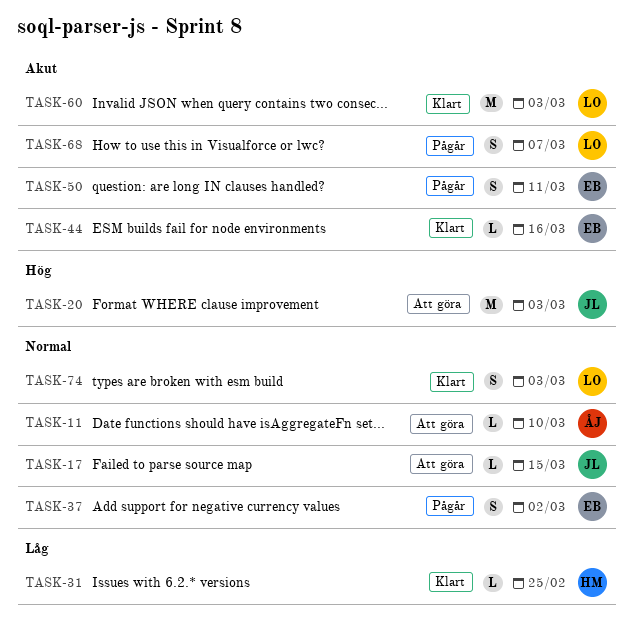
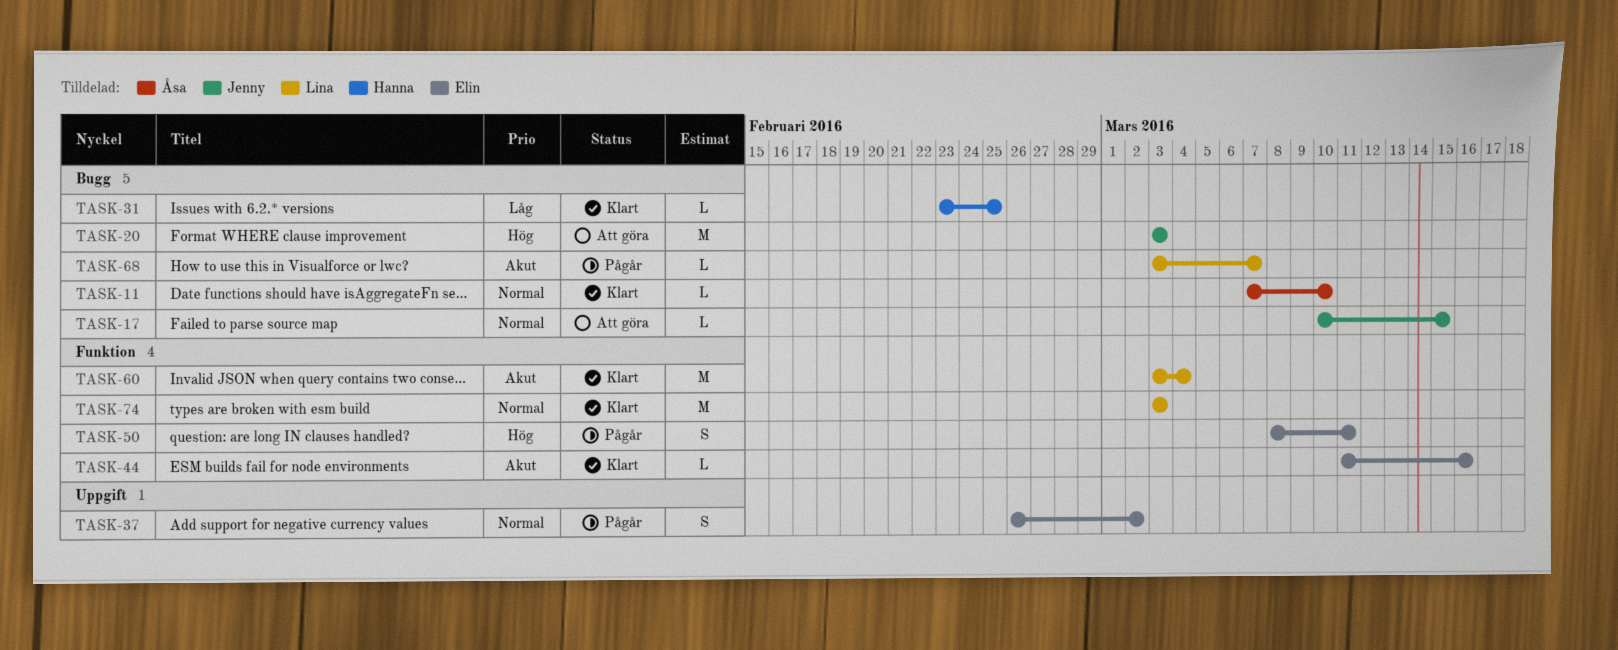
TASK-11, status: Att göra -> Klart
TASK-50, priority: Akut -> Hög
TASK-60, due: Mar 3 -> Mar 4
TASK-68, estimate: S -> L
TASK-74, estimate: S -> M

